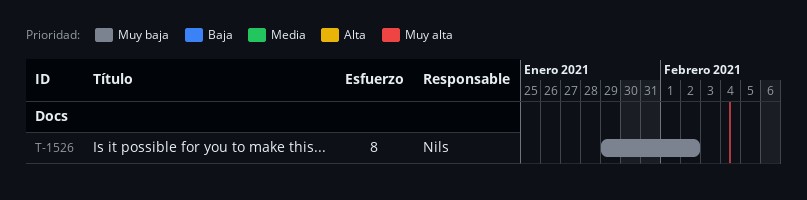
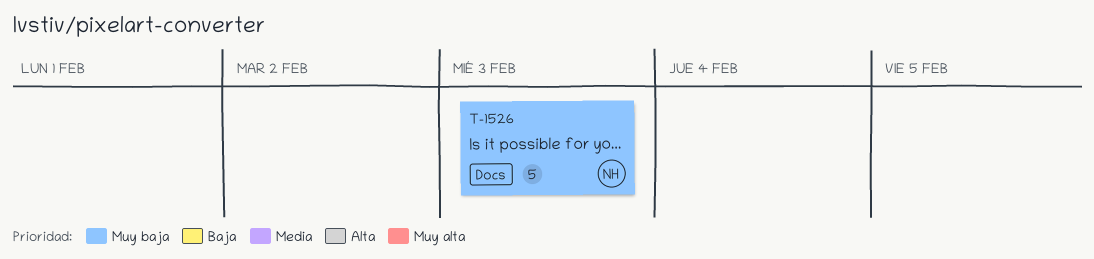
T-1526, estimate: 8 -> 5
T-1526, due: Feb 2 -> Feb 3

